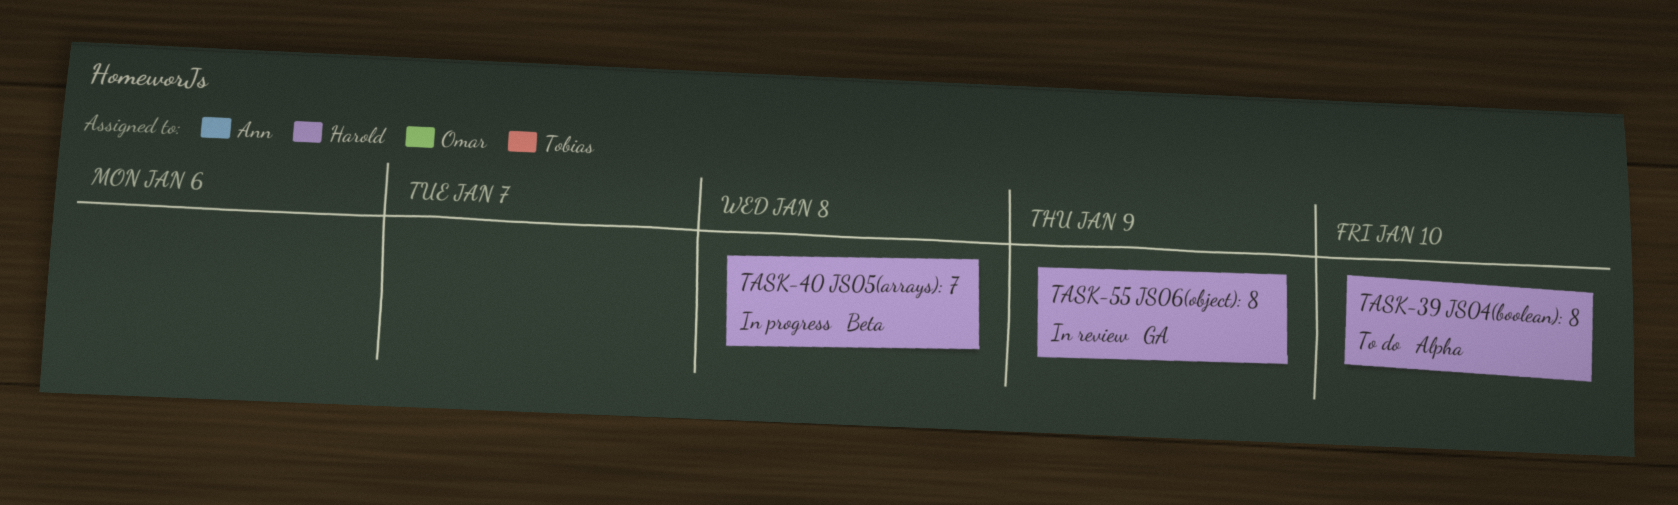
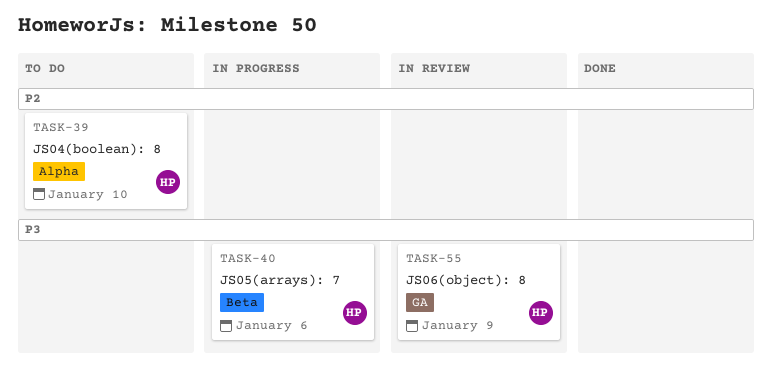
TASK-40, due: Jan 8 -> Jan 6

